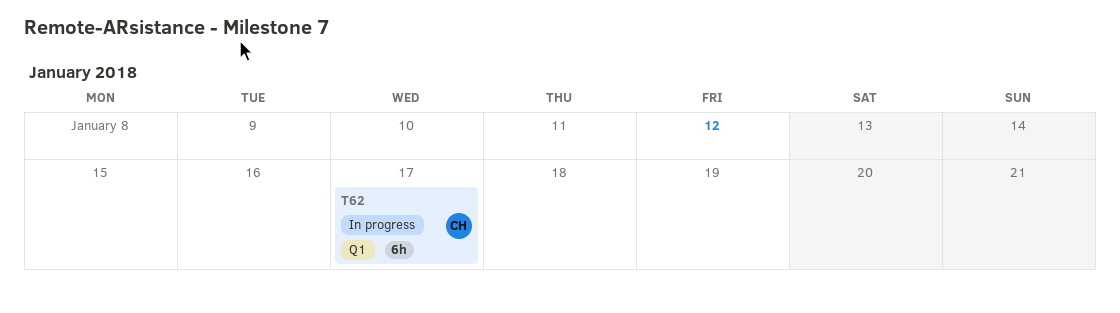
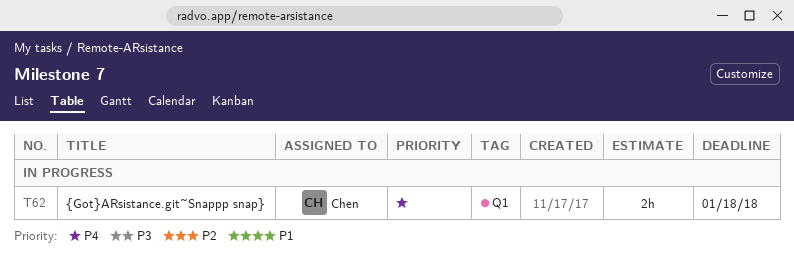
T62, estimate: 6h -> 2h
T62, due: Jan 17 -> Jan 18

